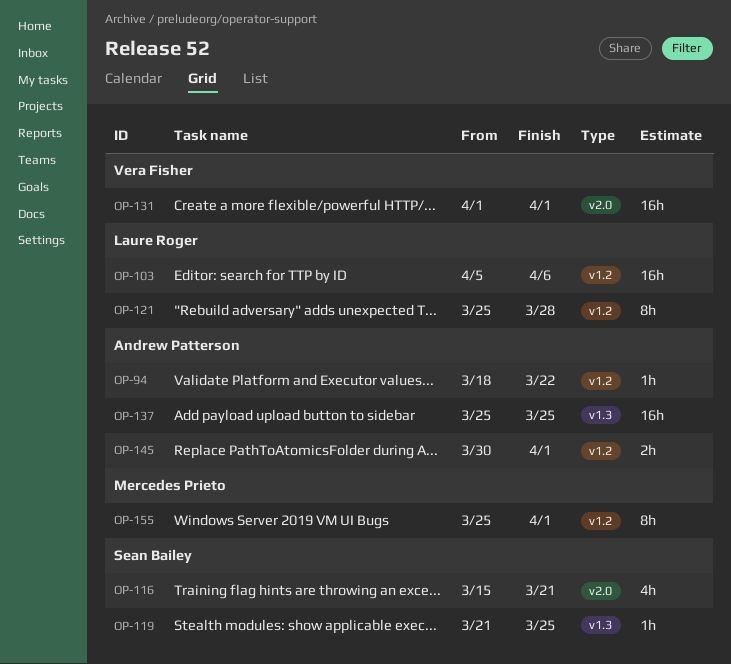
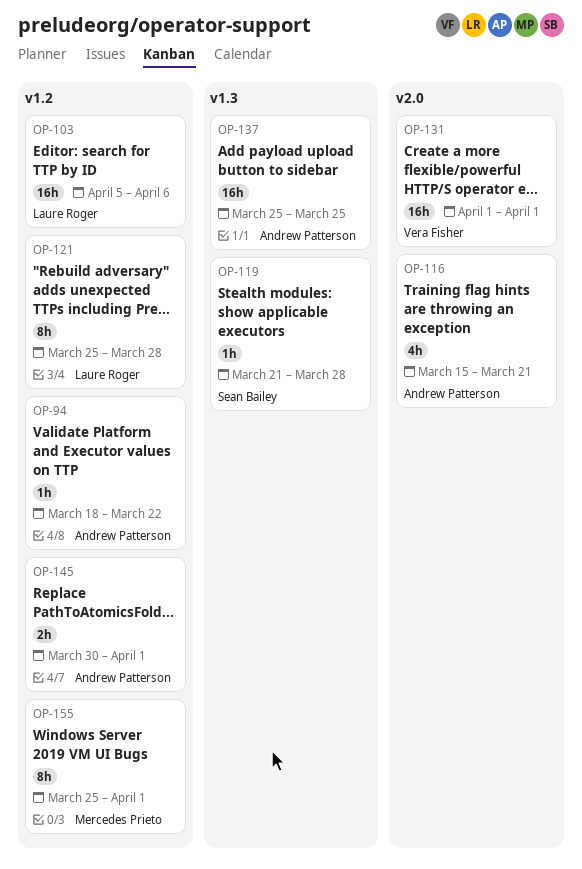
OP-116, owner: Sean Bailey -> Andrew Patterson
OP-119, due: Mar 25 -> Mar 28

